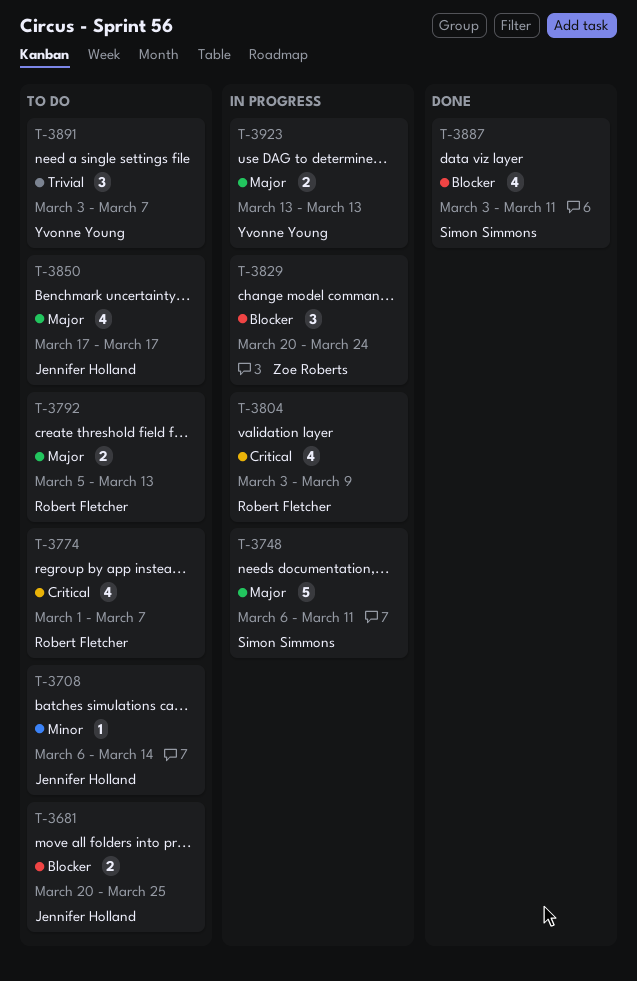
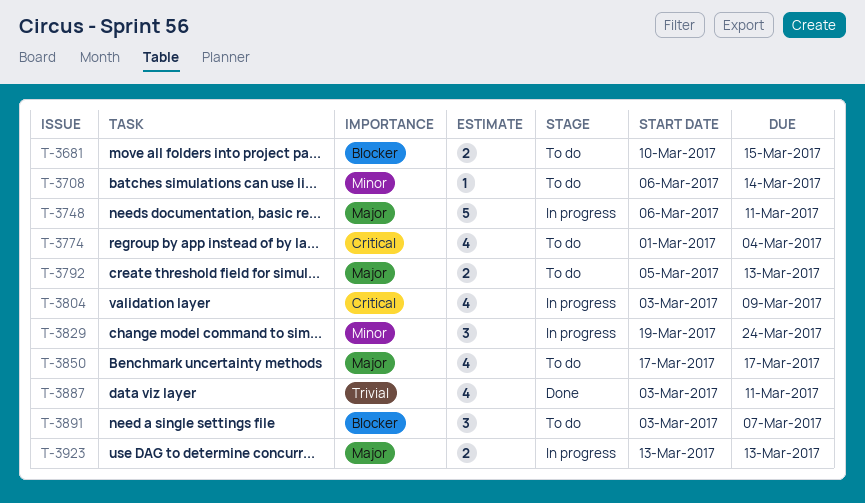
T-3681, start: Mar 20 -> Mar 10
T-3681, due: Mar 25 -> Mar 15
T-3774, due: Mar 7 -> Mar 4
T-3829, priority: Blocker -> Minor
T-3829, start: Mar 20 -> Mar 19
T-3887, priority: Blocker -> Trivial
T-3891, priority: Trivial -> Blocker

